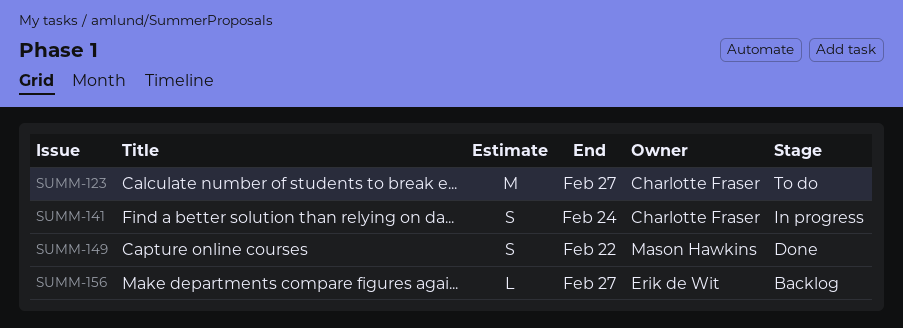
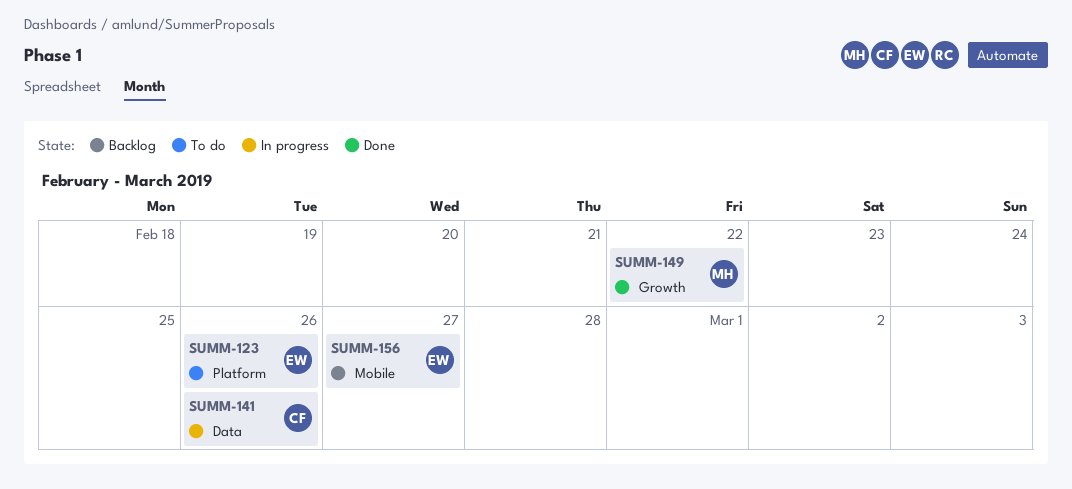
SUMM-123, owner: Charlotte Fraser -> Erik de Wit
SUMM-123, due: Feb 27 -> Feb 26
SUMM-141, due: Feb 24 -> Feb 26

